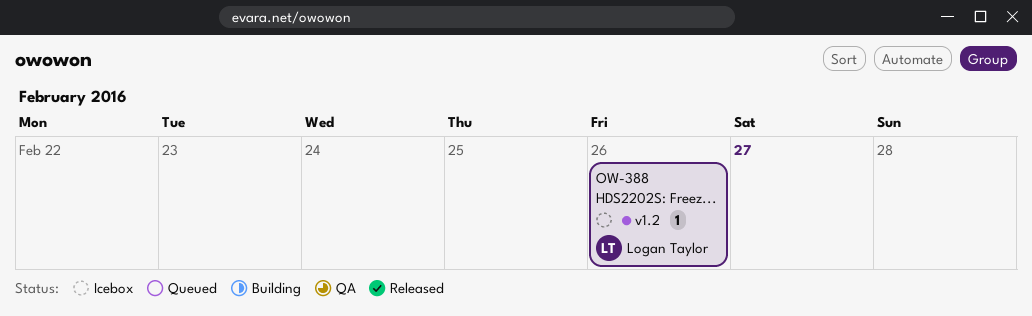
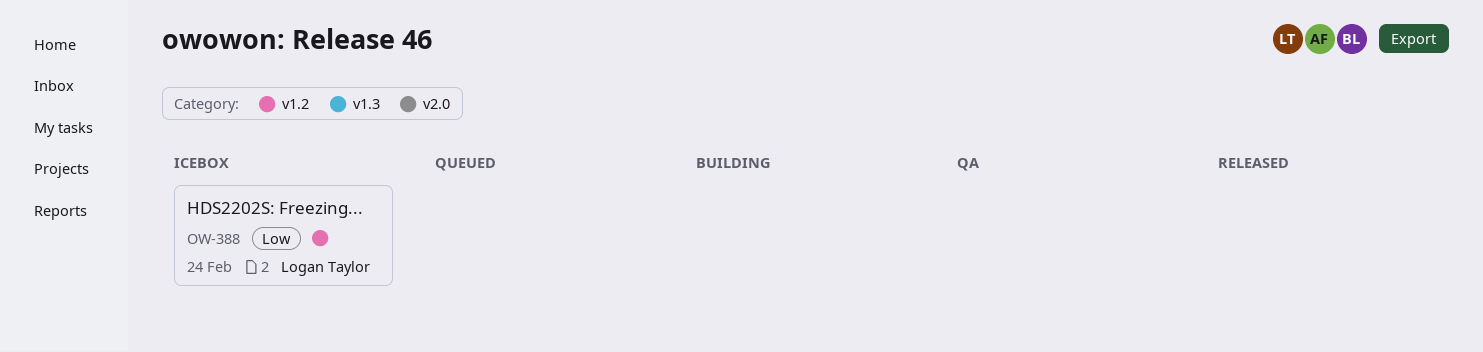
OW-388, due: Feb 26 -> Feb 24

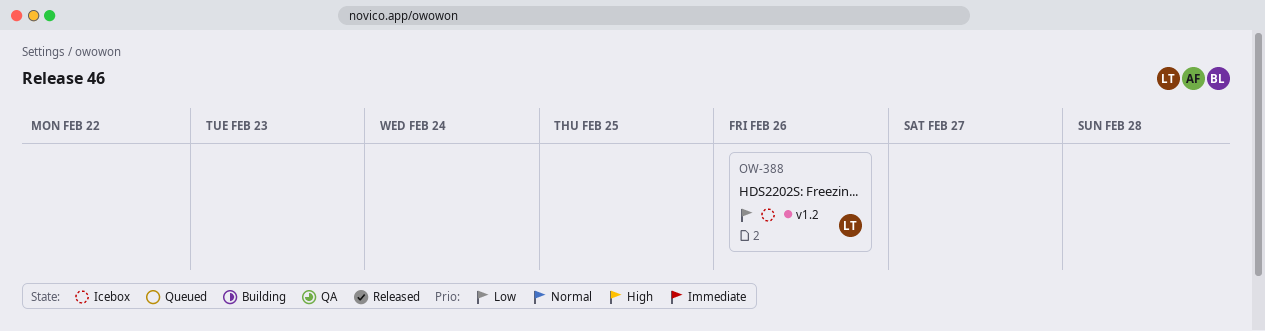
OW-388, due: Feb 24 -> Feb 26

